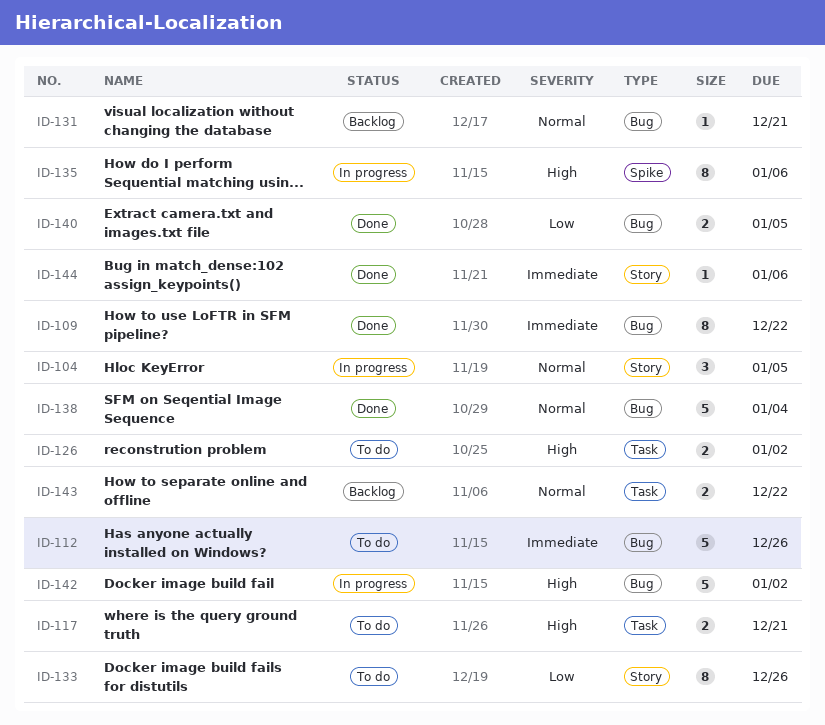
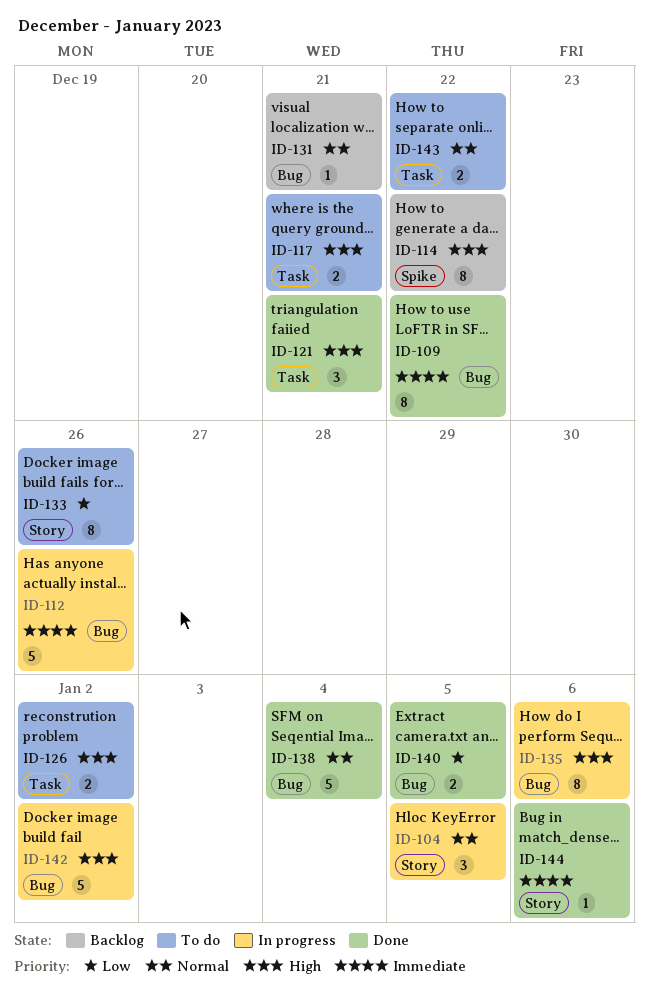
ID-112, status: To do -> In progress
ID-114: none -> present
ID-121: none -> present
ID-135, label: Spike -> Bug
ID-143, status: Backlog -> To do

